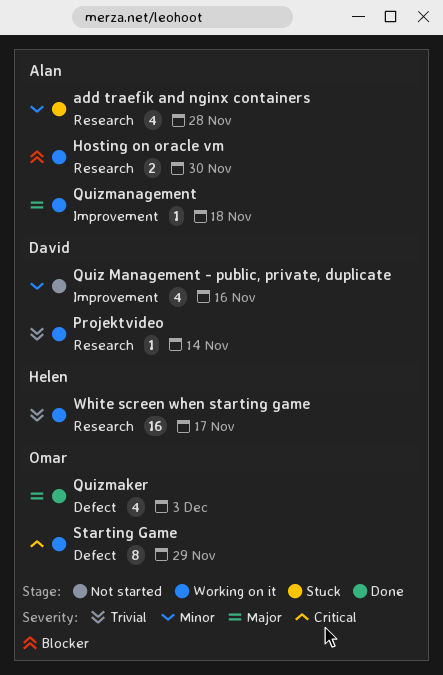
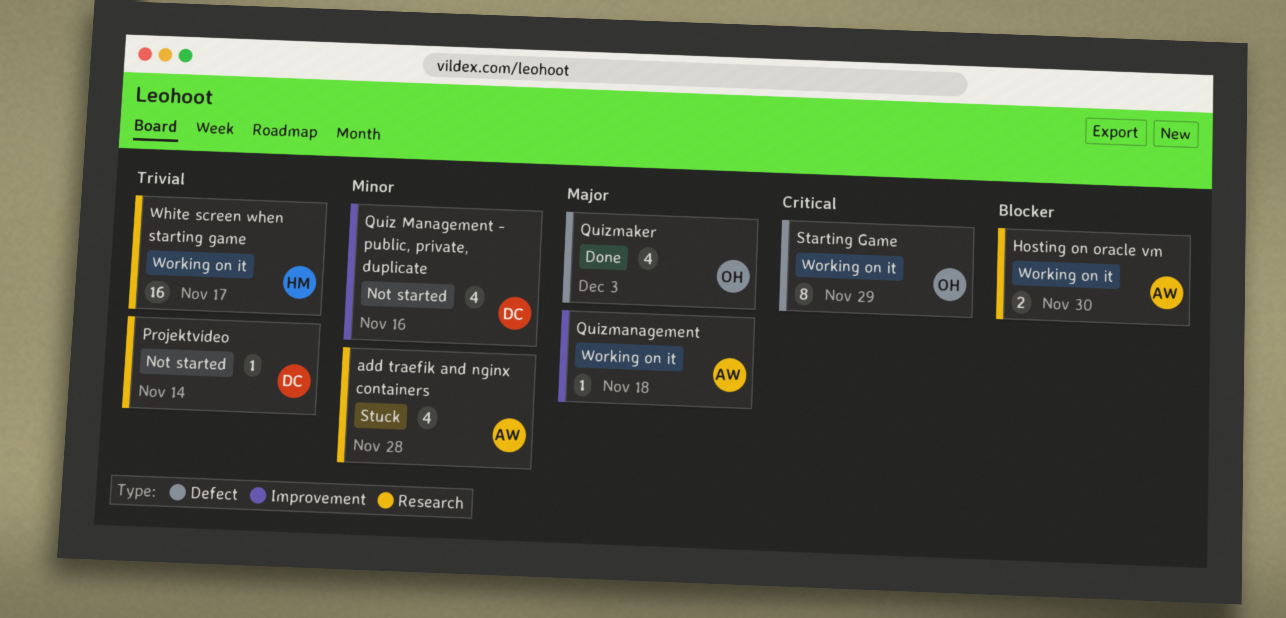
Projektvideo, status: Working on it -> Not started

